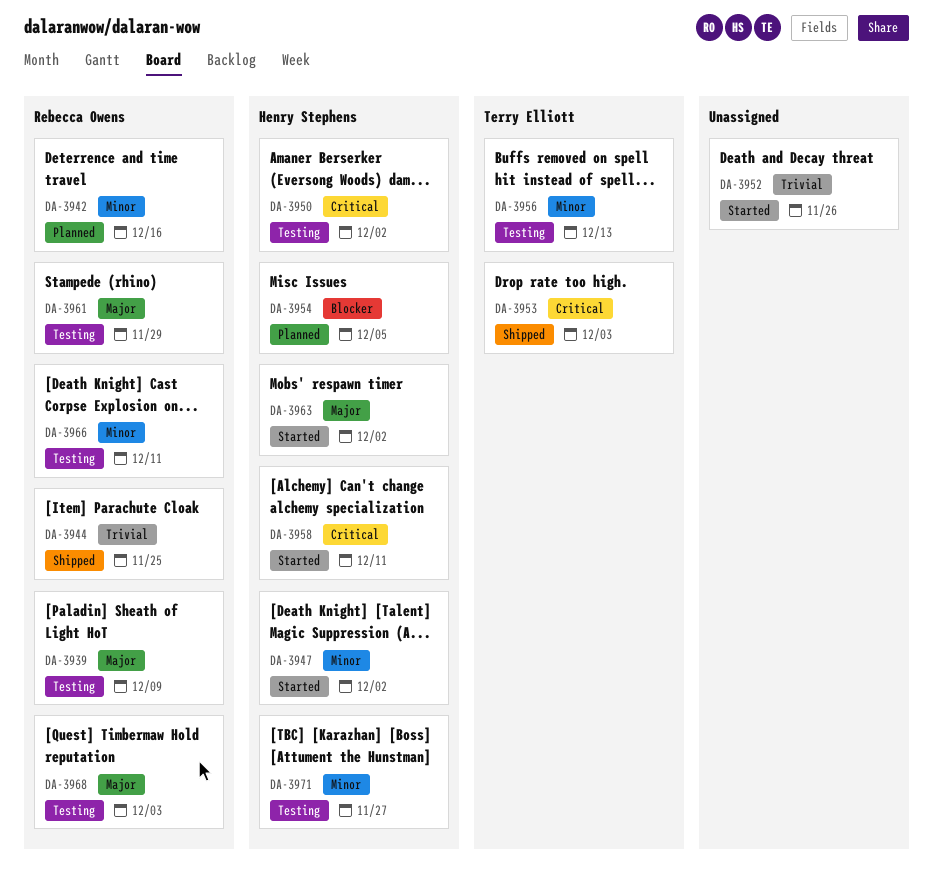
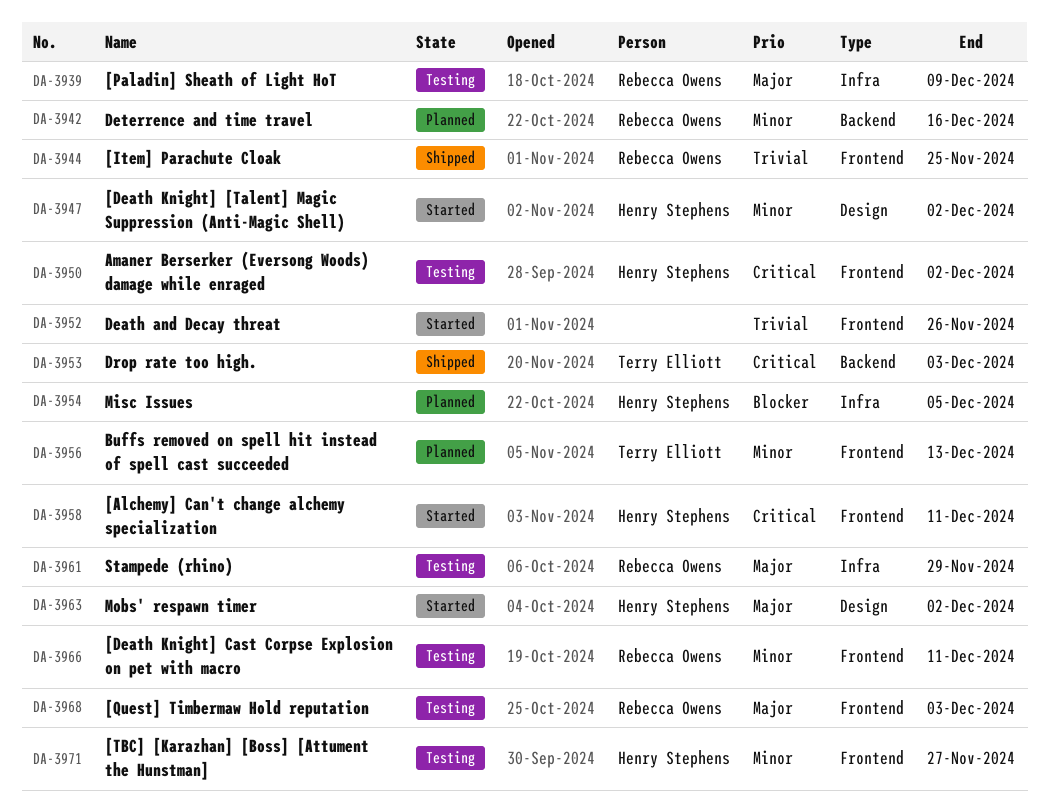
DA-3956, status: Testing -> Planned

